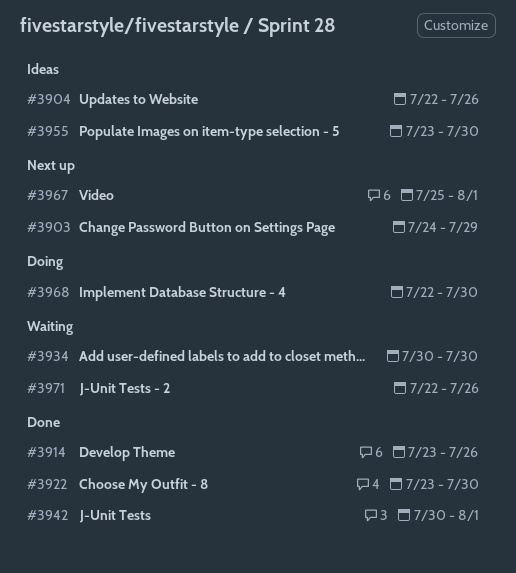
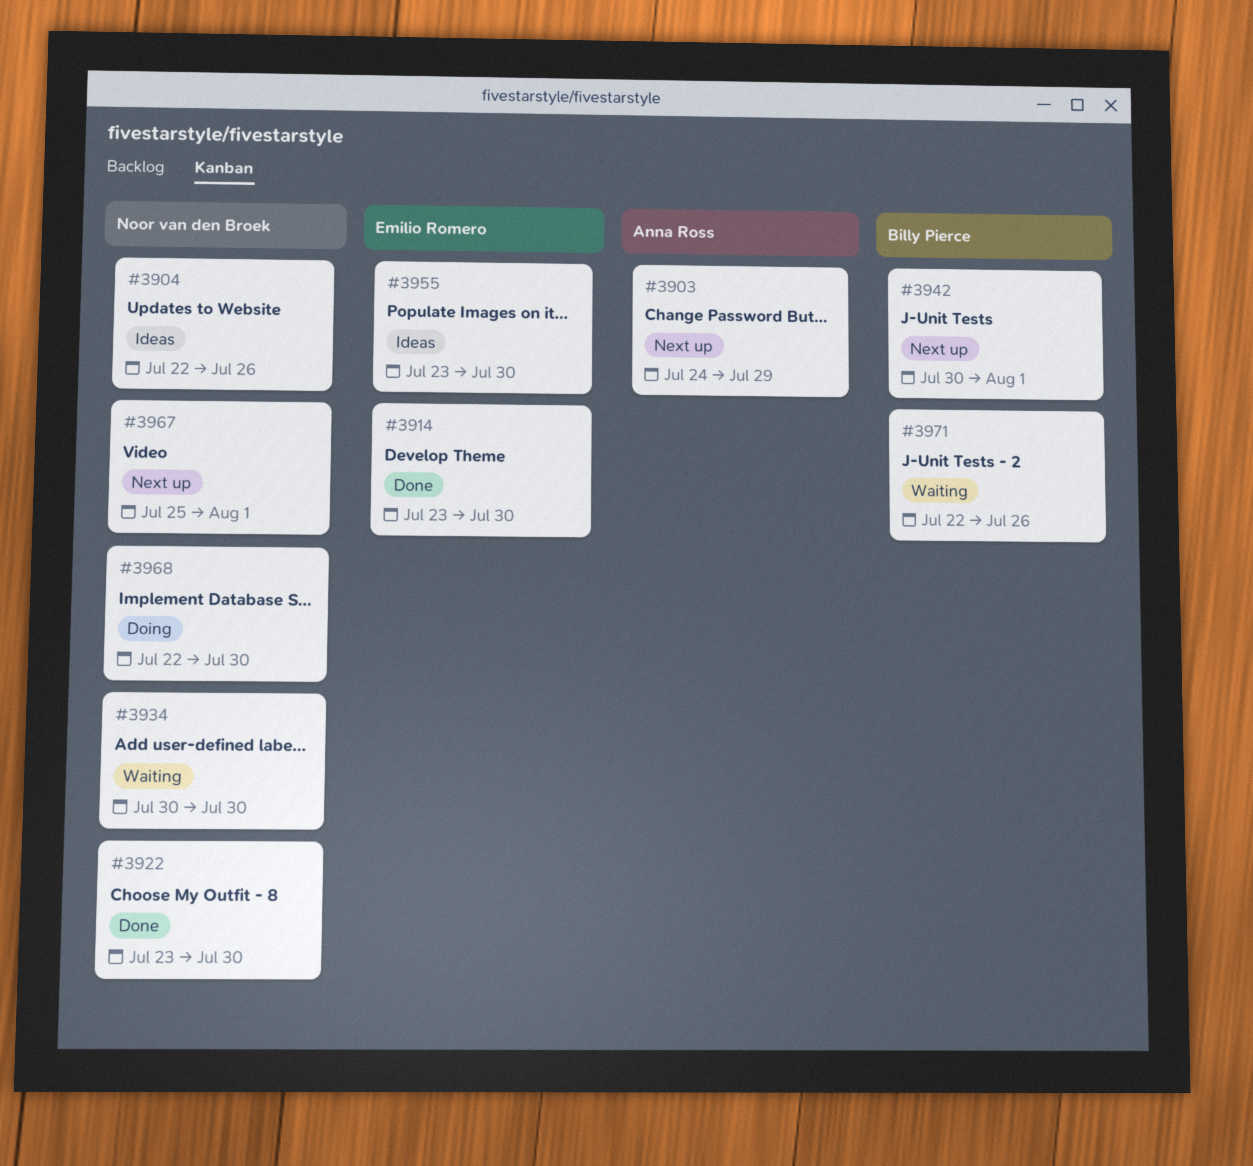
#3914, due: Jul 26 -> Jul 30
#3942, status: Done -> Next up

